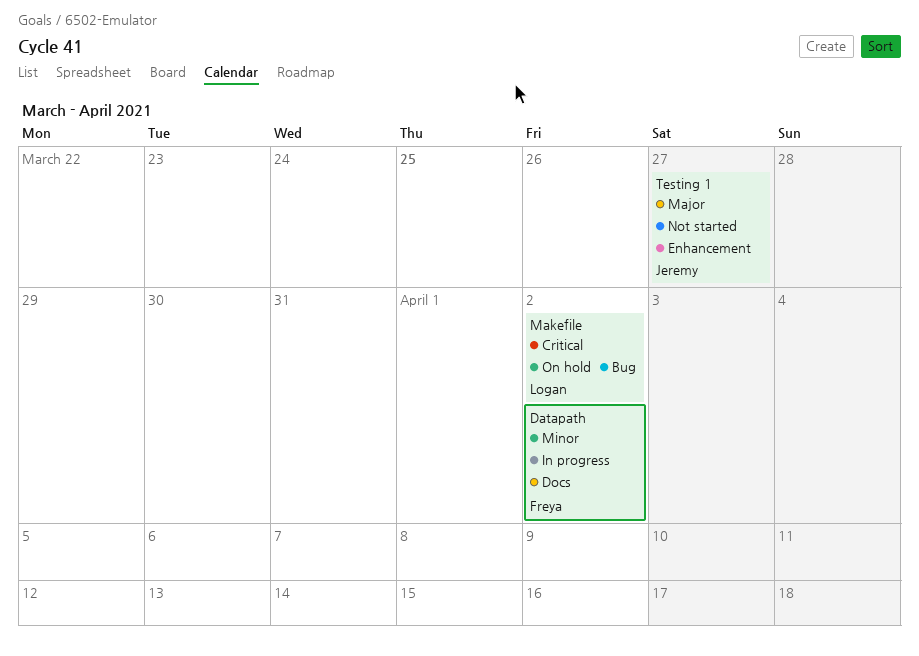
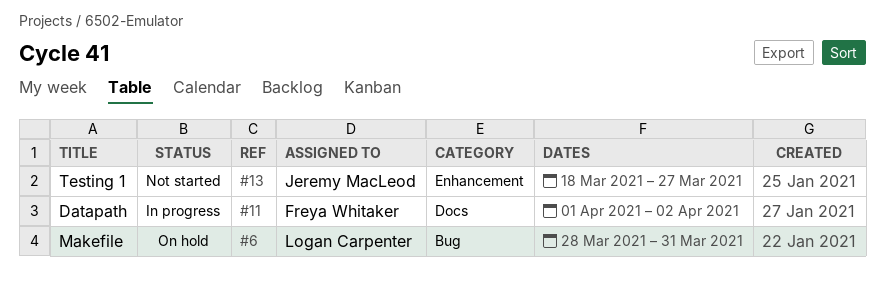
Makefile, due: Apr 2 -> Mar 31

